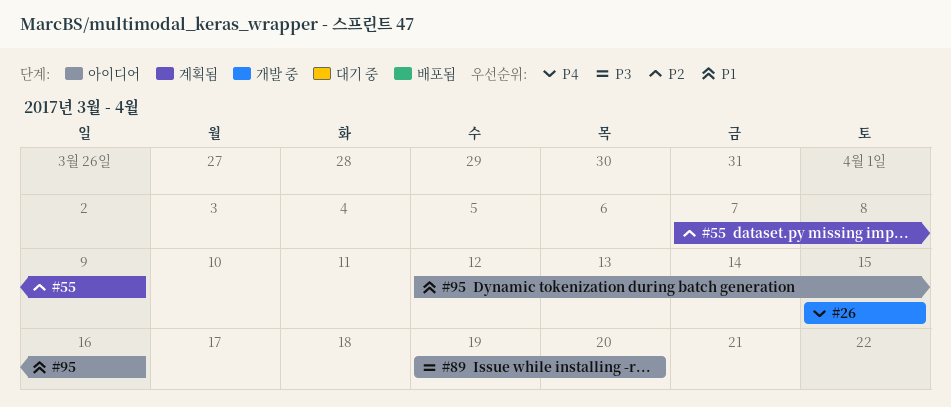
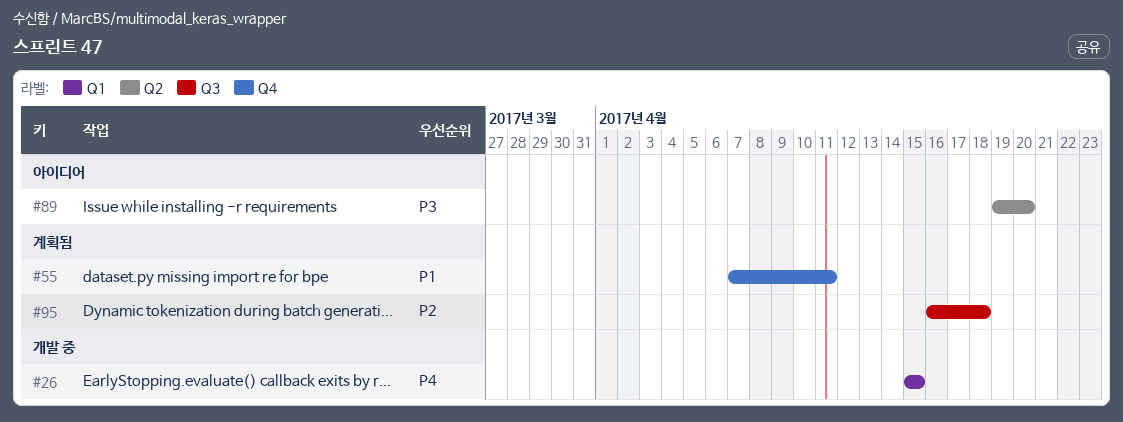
#55, priority: P2 -> P1
#55, due: Apr 9 -> Apr 11
#95, status: 아이디어 -> 계획됨
#95, priority: P1 -> P2
#95, start: Apr 12 -> Apr 16
#95, due: Apr 16 -> Apr 18

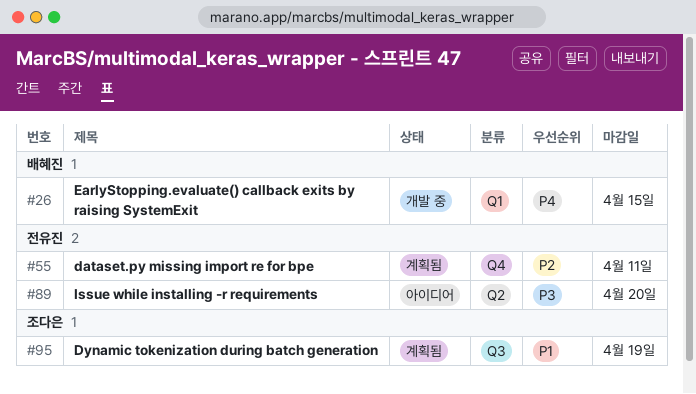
#55, priority: P1 -> P2
#95, priority: P2 -> P1
#95, due: Apr 18 -> Apr 19

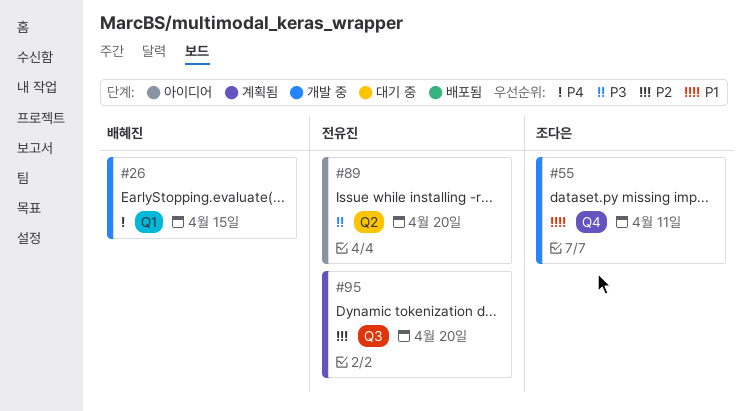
#55, status: 계획됨 -> 개발 중
#55, owner: 전유진 -> 조다은
#55, priority: P2 -> P1
#95, owner: 조다은 -> 전유진
#95, priority: P1 -> P2
#95, due: Apr 19 -> Apr 20

